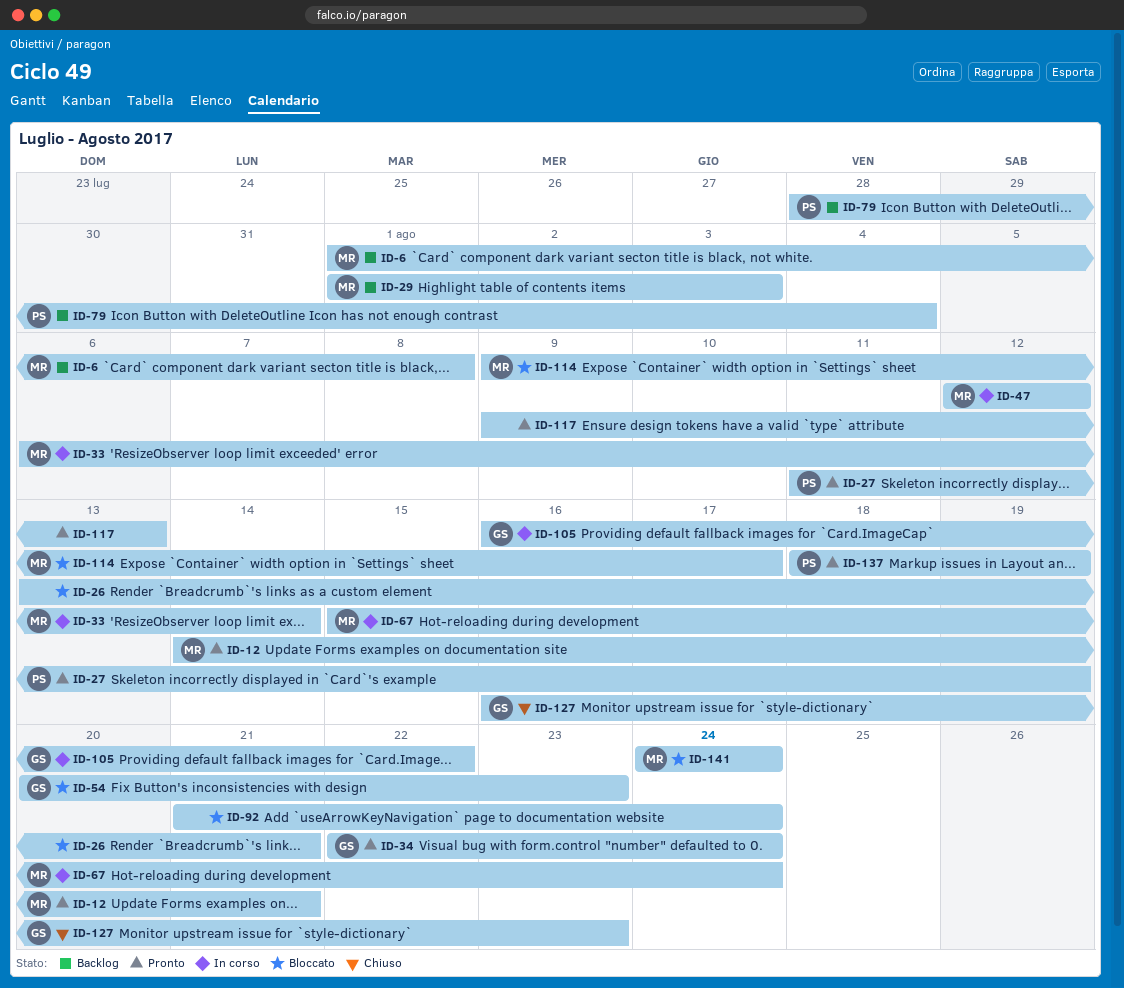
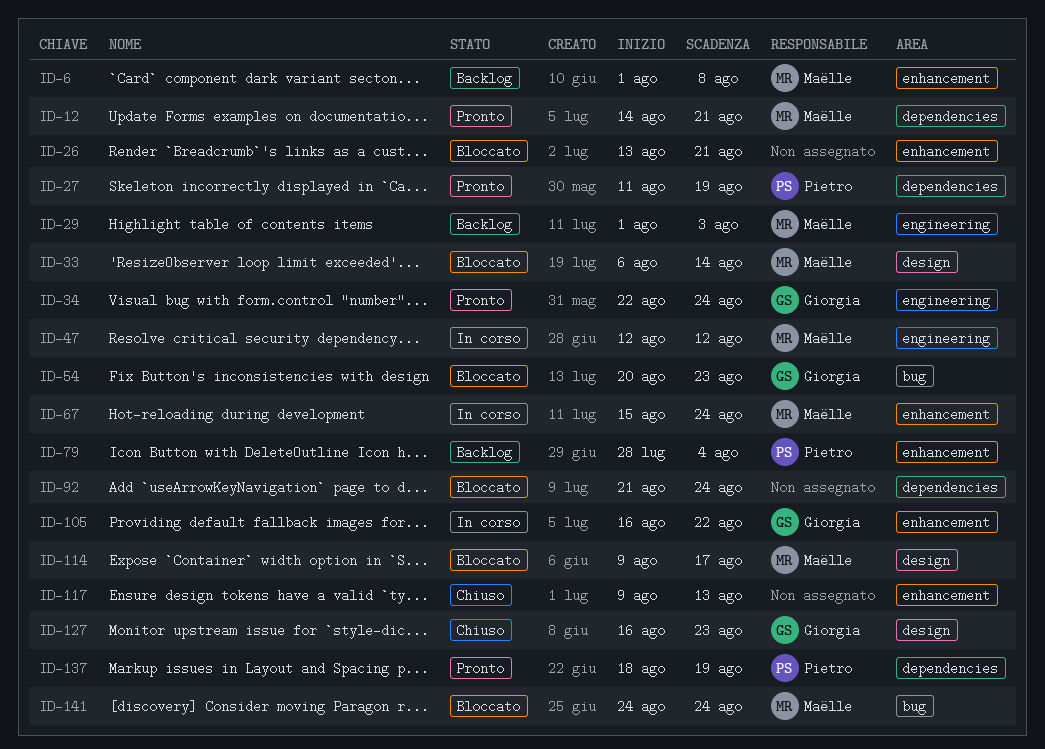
ID-33, status: In corso -> Bloccato
ID-117, status: Pronto -> Chiuso

